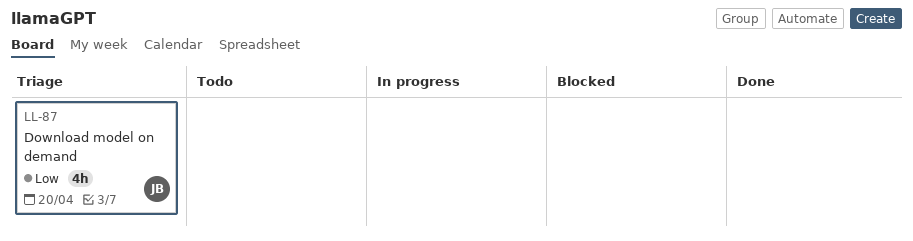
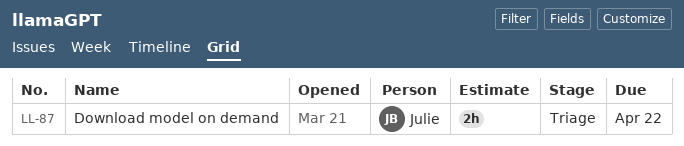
LL-87, estimate: 4h -> 2h
LL-87, due: Apr 20 -> Apr 22

